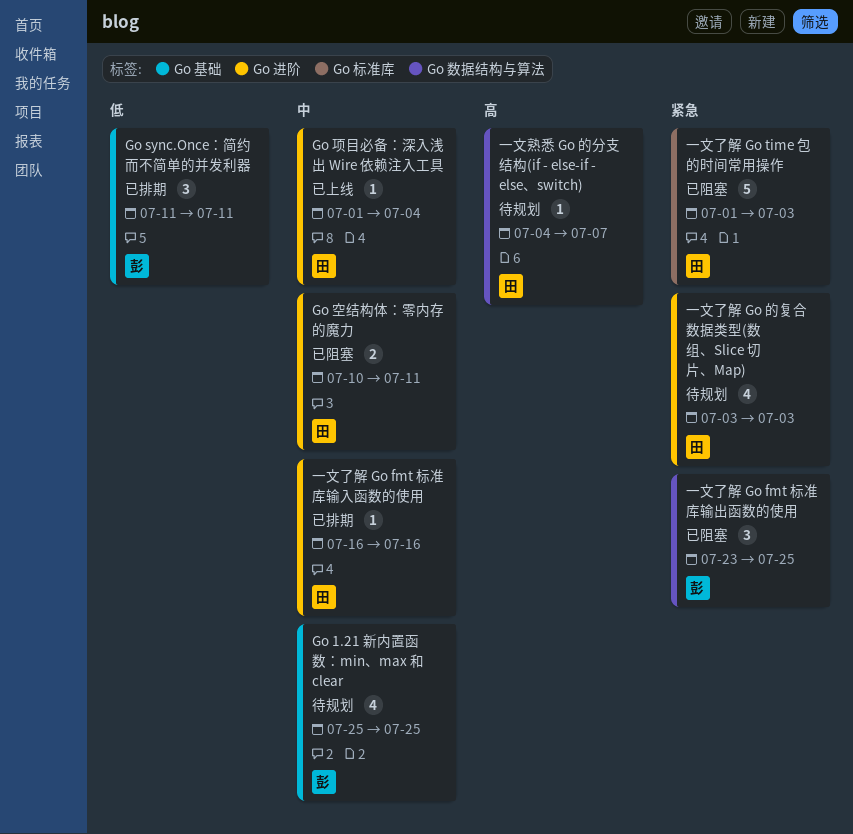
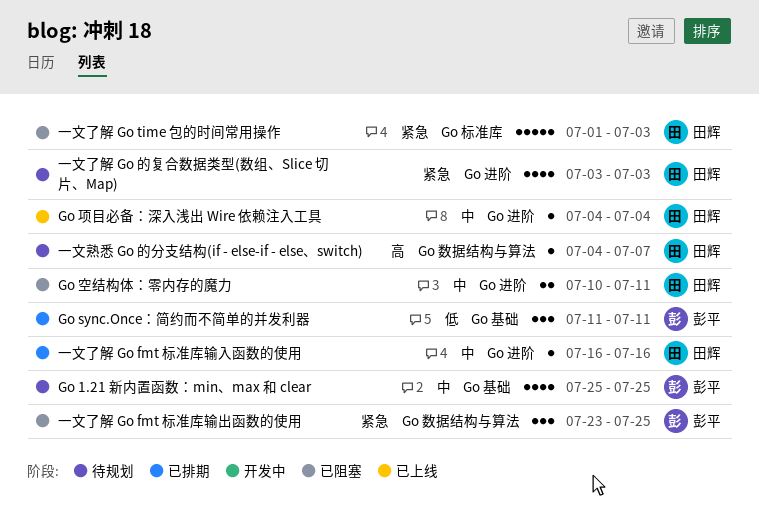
Go 项目必备：深入浅出 Wire 依赖注入工具, start: Jul 1 -> Jul 4

